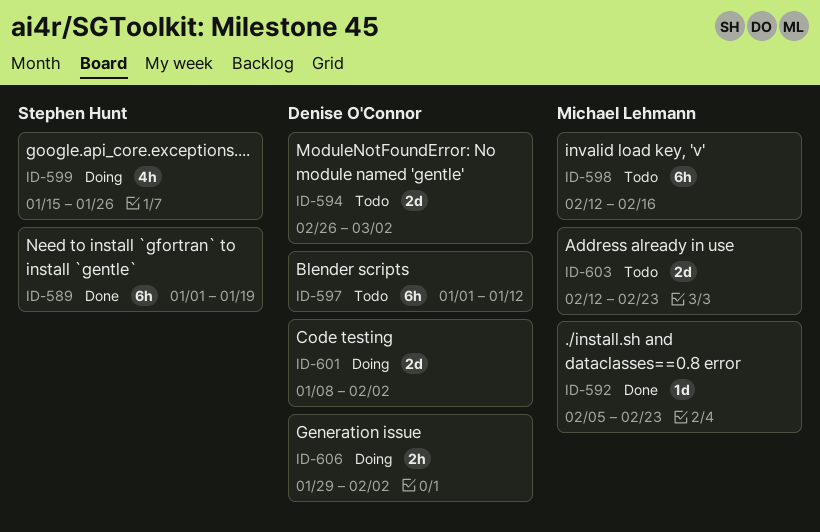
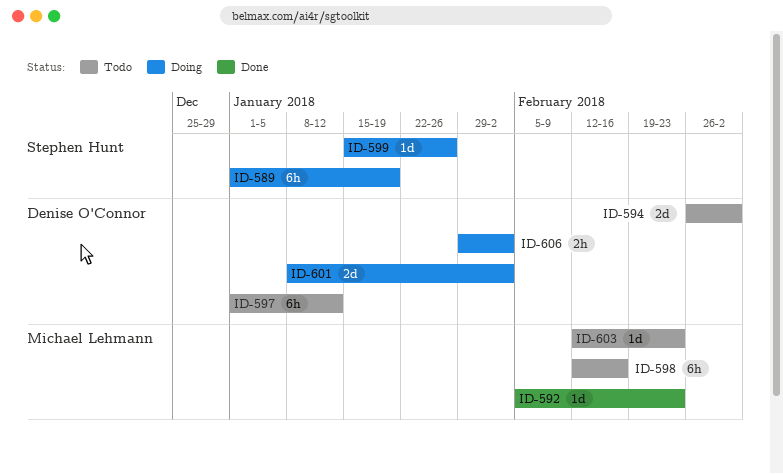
ID-589, status: Done -> Doing
ID-599, estimate: 4h -> 1d
ID-603, estimate: 2d -> 1d

